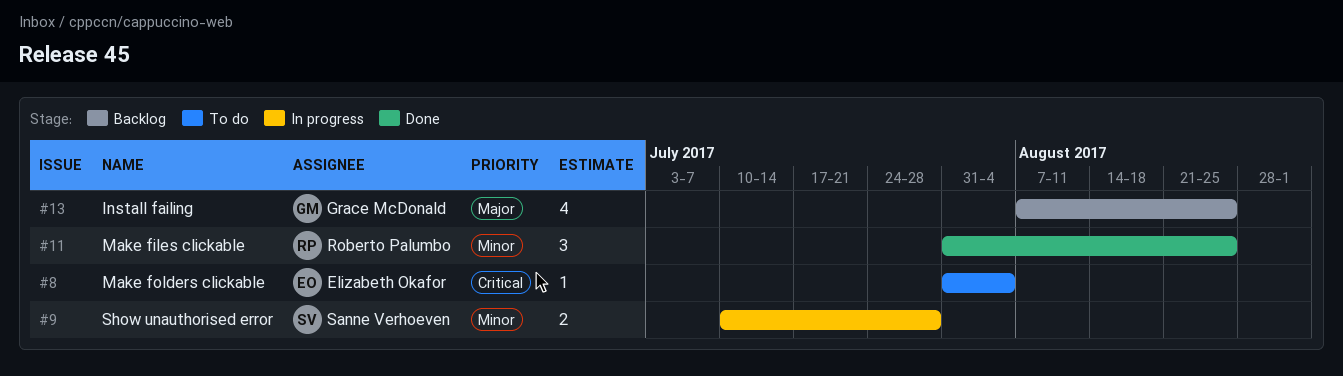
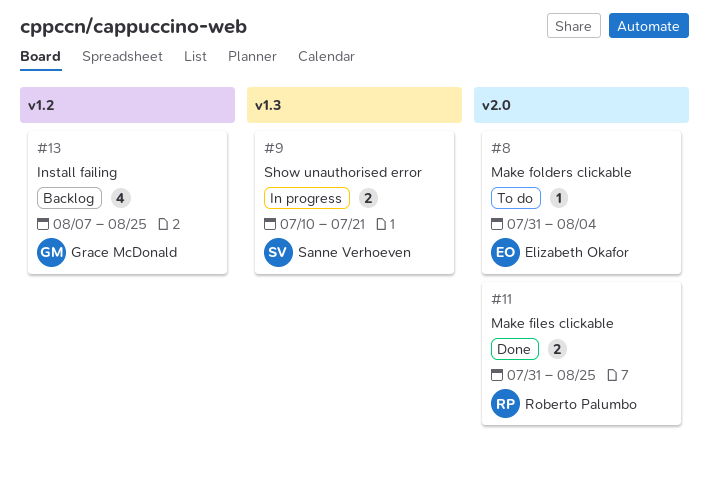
#9, due: Jul 28 -> Jul 21
#11, estimate: 3 -> 2

